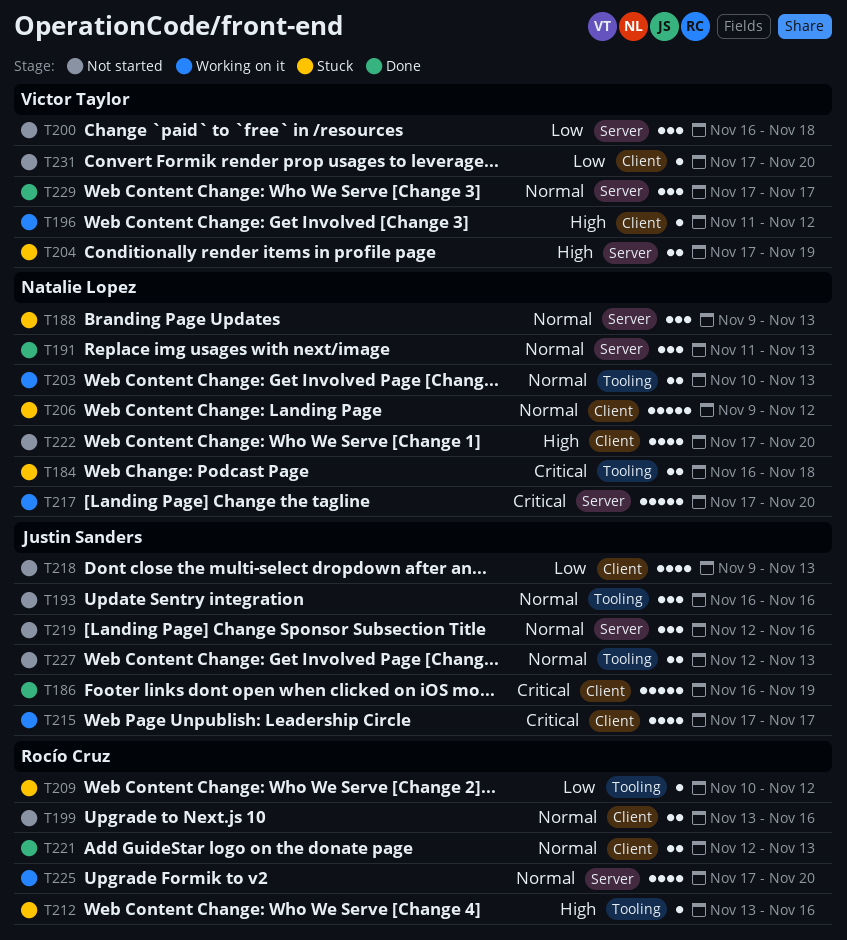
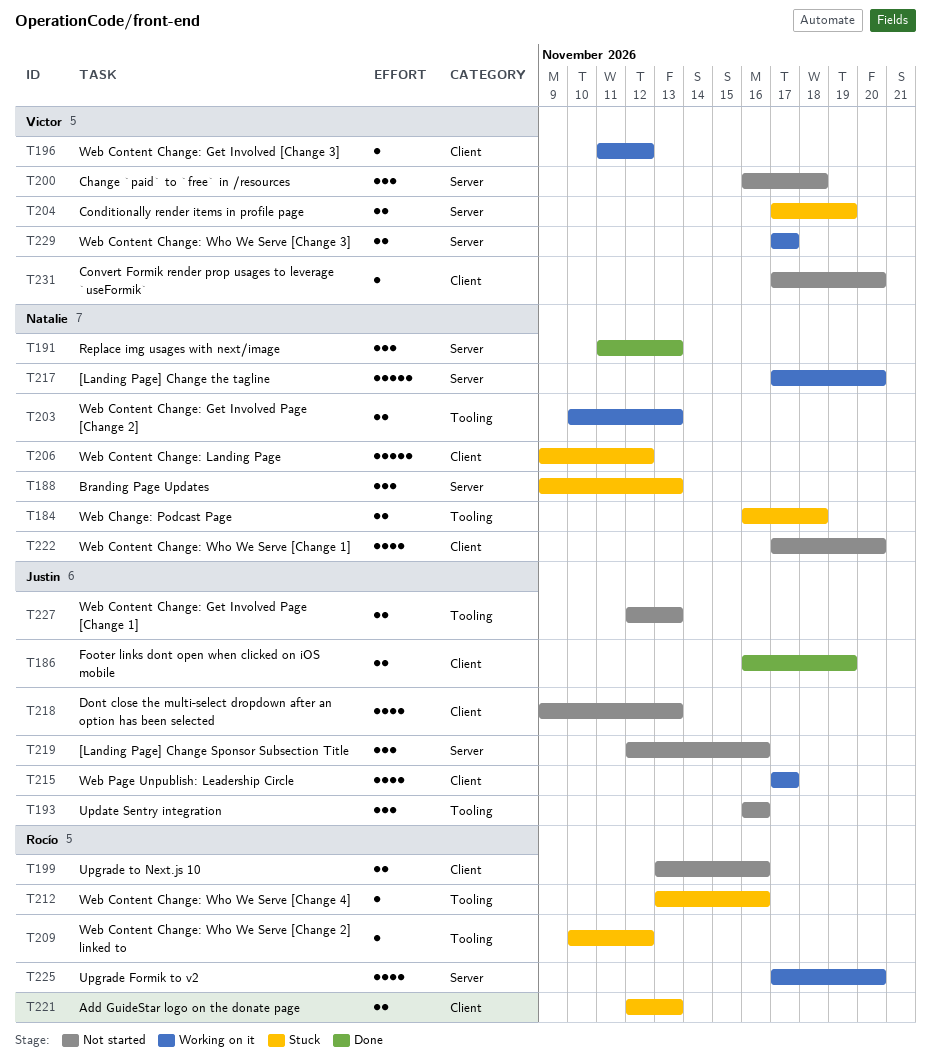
T186, estimate: 5 -> 2
T221, status: Done -> Stuck
T229, status: Done -> Working on it
T229, estimate: 3 -> 2

